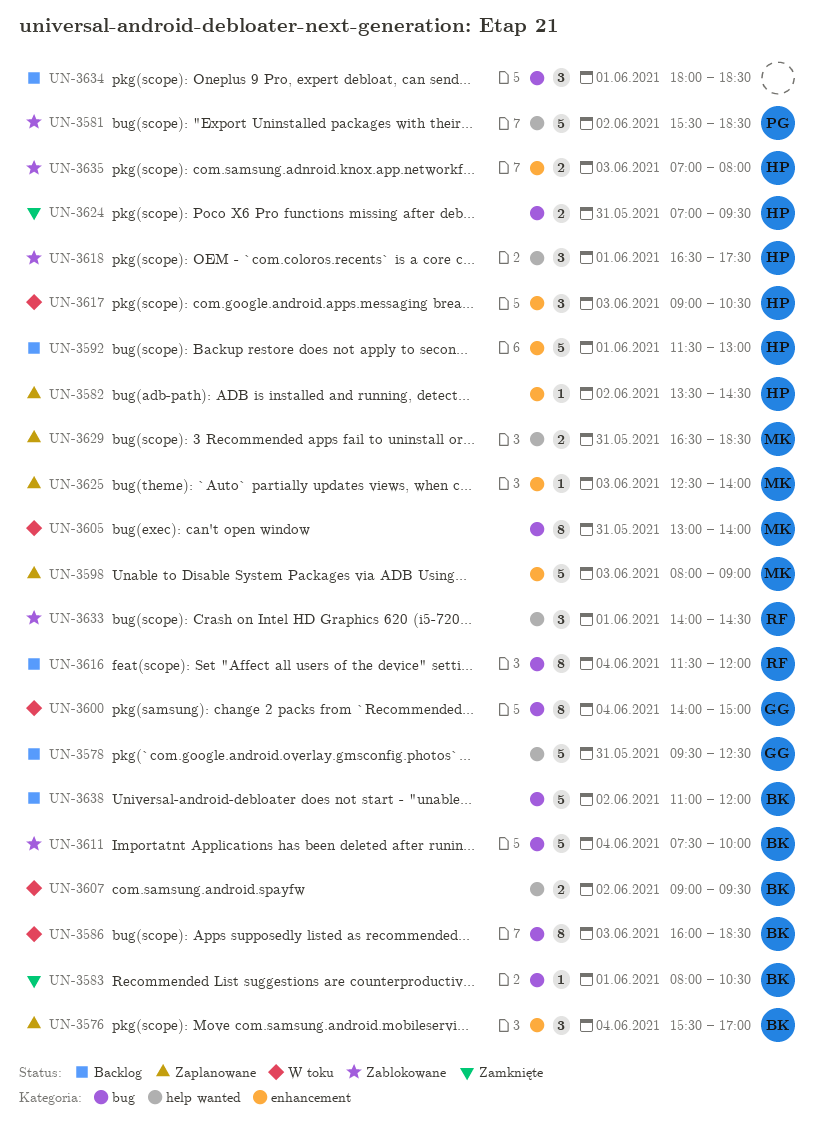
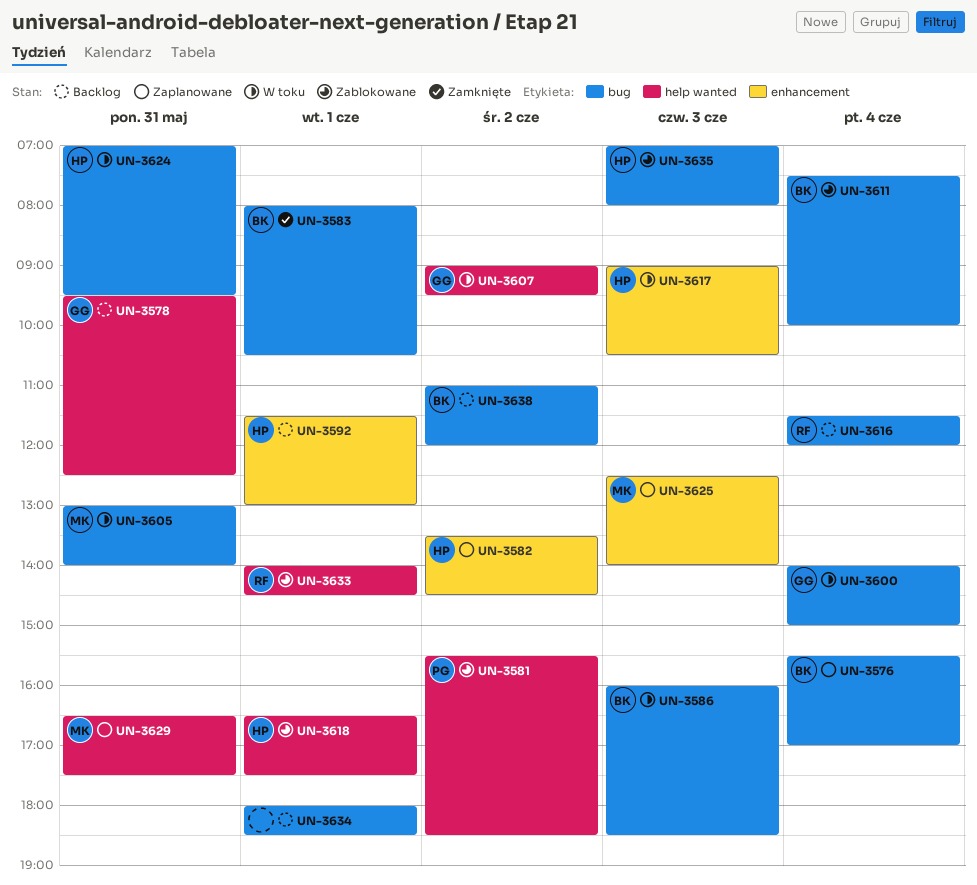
UN-3576, label: enhancement -> bug
UN-3598: present -> none
UN-3607, owner: BK -> GG
UN-3624, status: Zamknięte -> W toku
UN-3629, ends: 18:30 -> 17:30
UN-3635, label: enhancement -> bug

